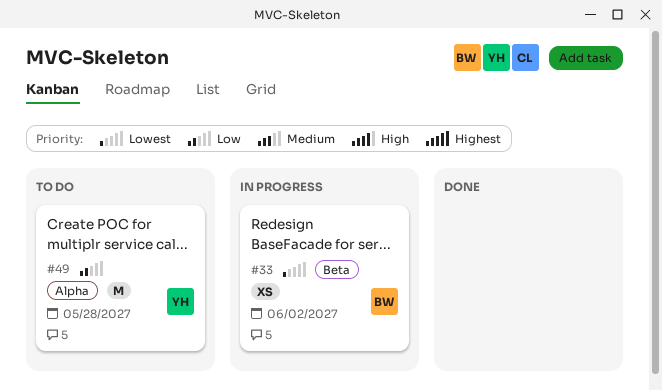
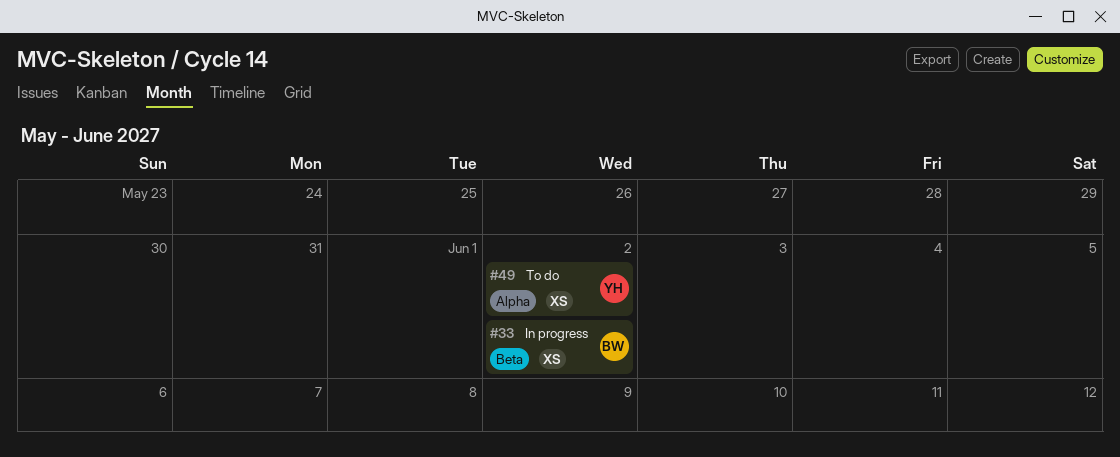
#49, estimate: M -> XS
#49, due: May 28 -> Jun 2

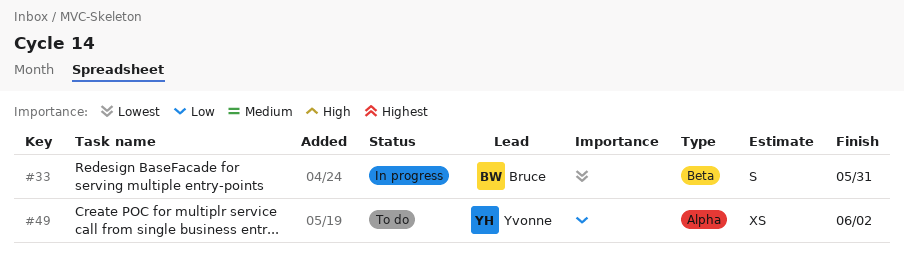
#33, estimate: XS -> S
#33, due: Jun 2 -> May 31

